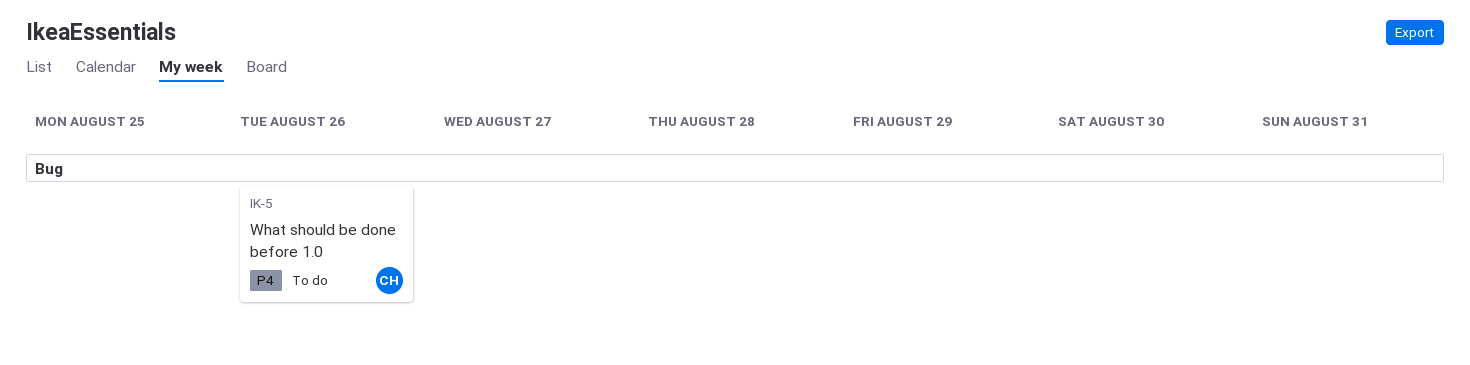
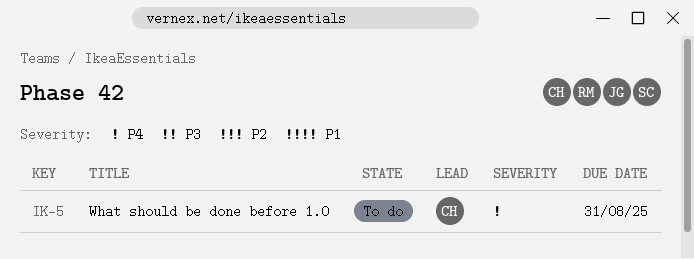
IK-5, due: Aug 26 -> Aug 31

